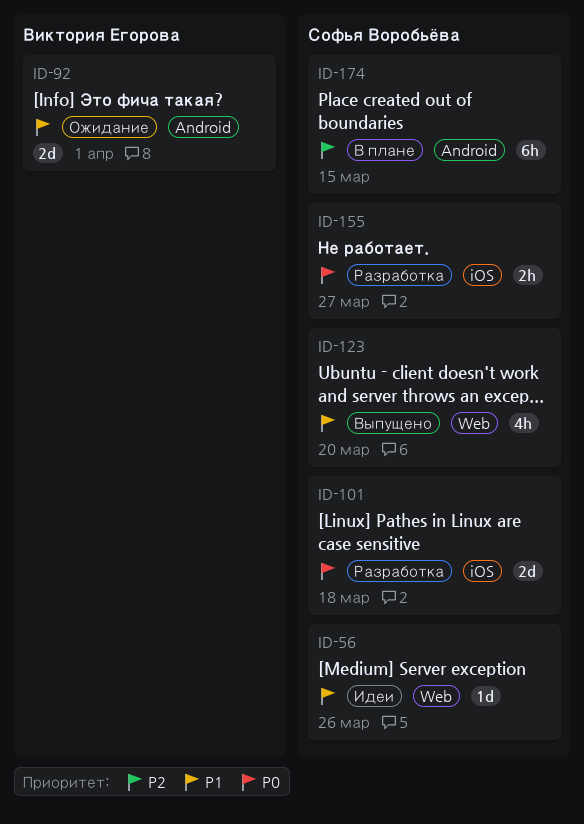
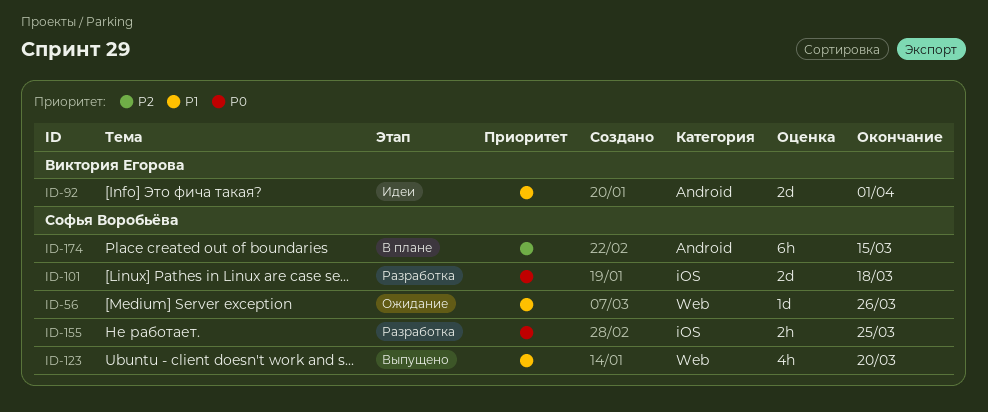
ID-56, status: Идеи -> Ожидание
ID-92, status: Ожидание -> Идеи
ID-155, due: Mar 27 -> Mar 25

